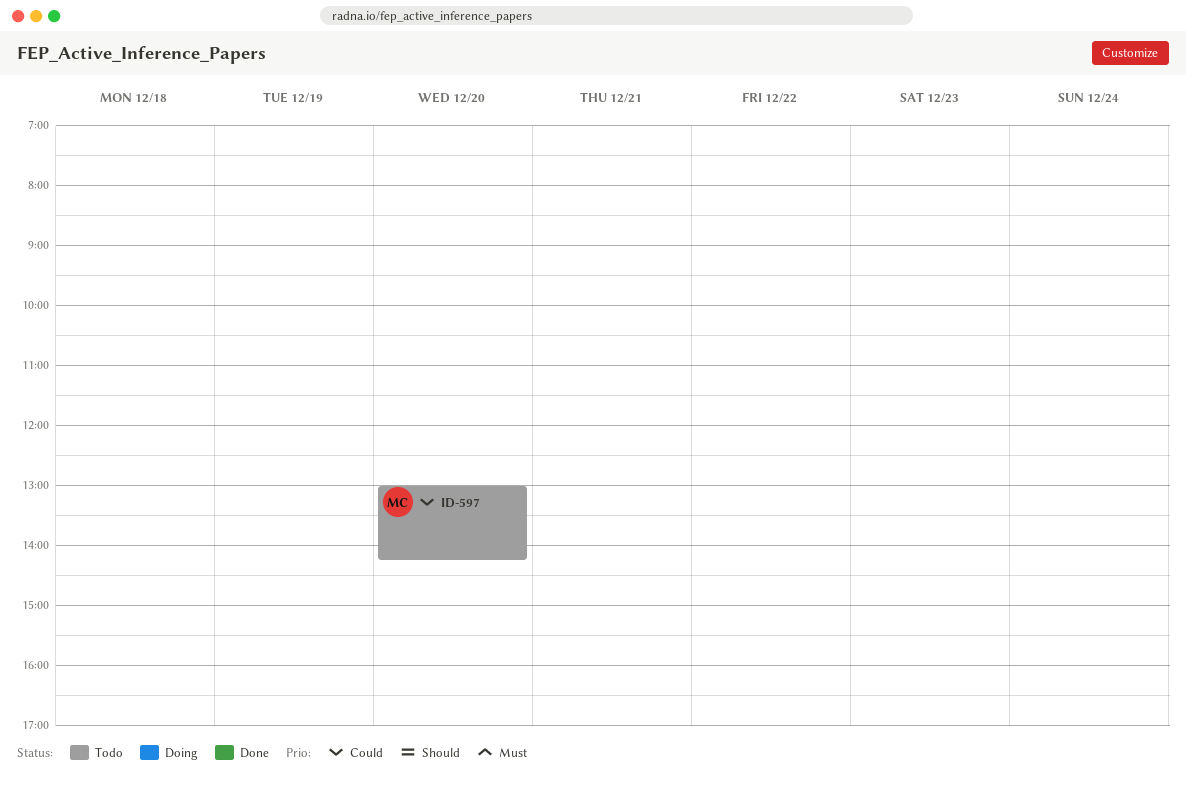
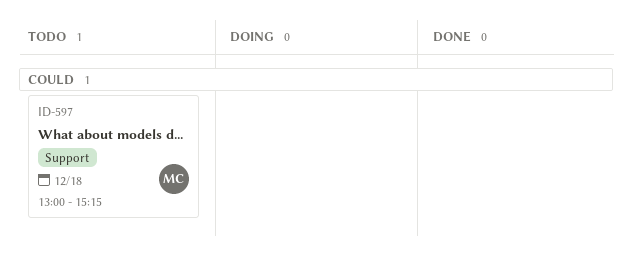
ID-597, day: Dec 20 -> Dec 18
ID-597, ends: 14:15 -> 15:15

